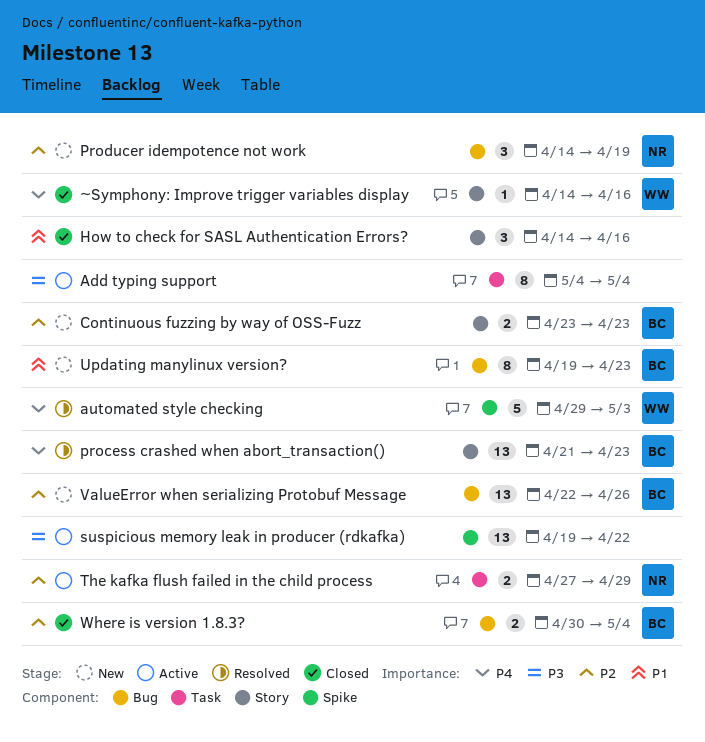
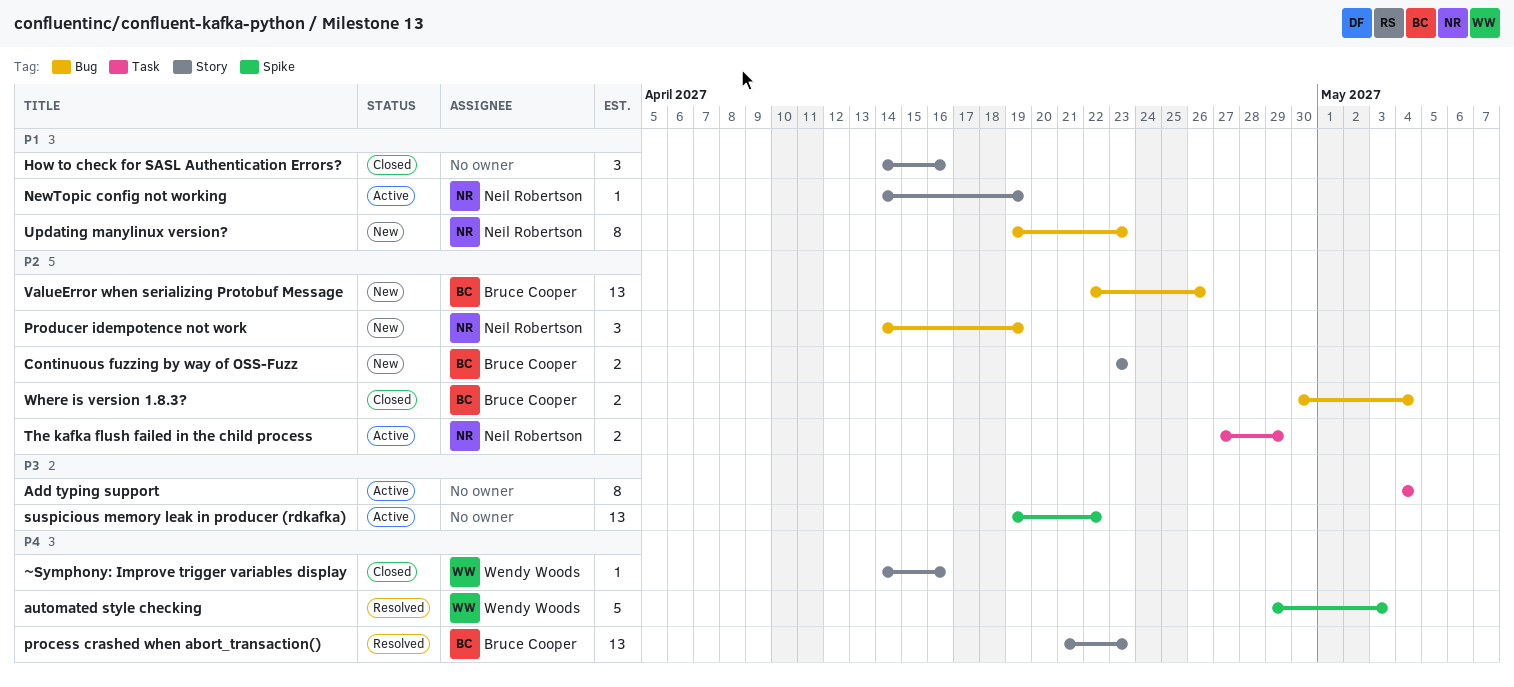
NewTopic config not working: none -> present
Updating manylinux version?, owner: Bruce Cooper -> Neil Robertson

